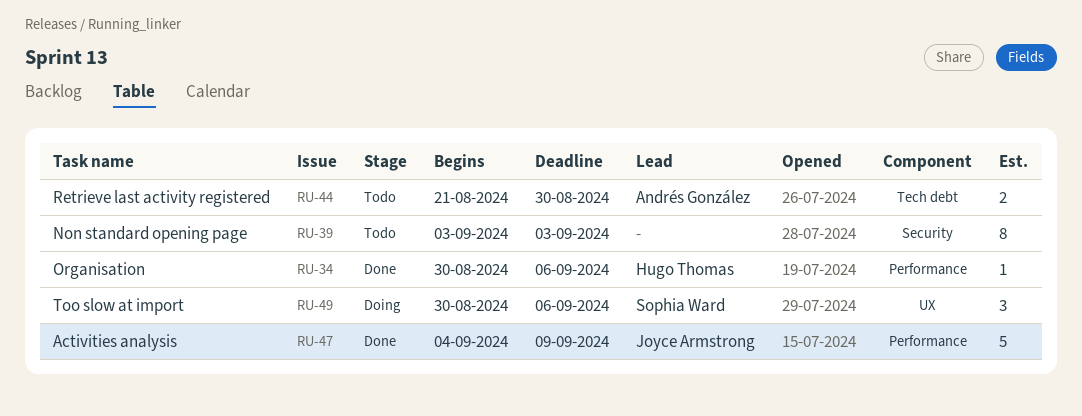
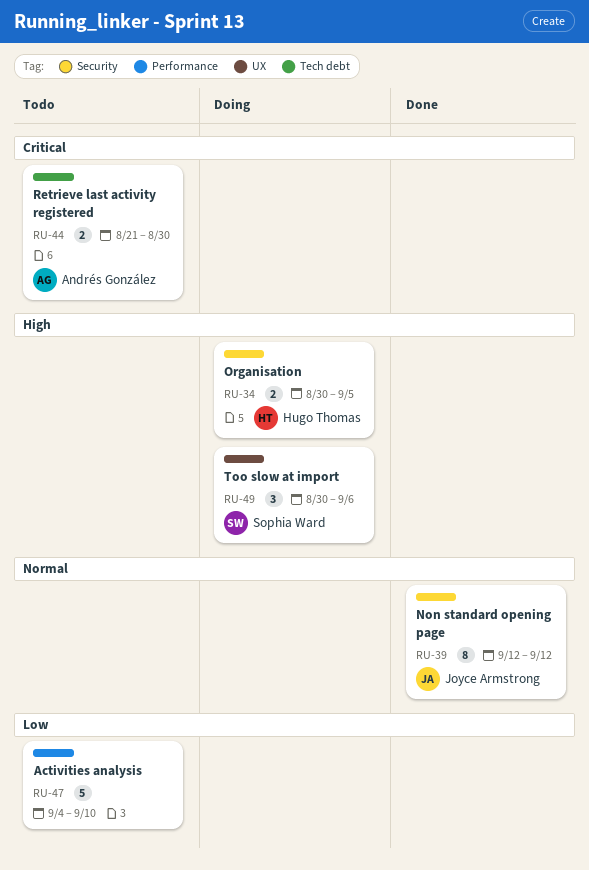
RU-34, status: Done -> Doing
RU-34, label: Performance -> Security
RU-34, estimate: 1 -> 2
RU-34, due: Sep 6 -> Sep 5
RU-39, status: Todo -> Done
RU-39, owner: none -> Joyce Armstrong
RU-39, start: Sep 3 -> Sep 12
RU-39, due: Sep 3 -> Sep 12
RU-47, status: Done -> Todo
RU-47, owner: Joyce Armstrong -> none
RU-47, due: Sep 9 -> Sep 10

